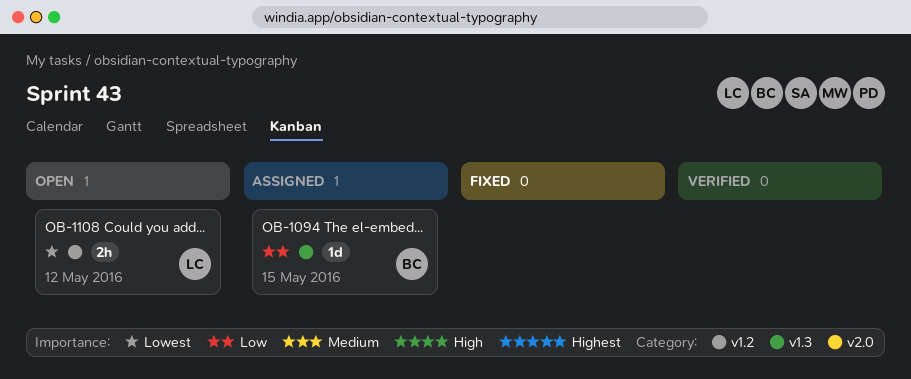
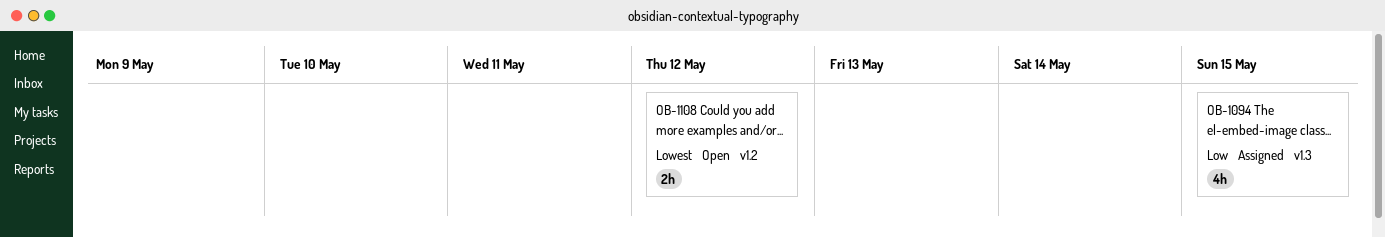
OB-1094, estimate: 1d -> 4h

